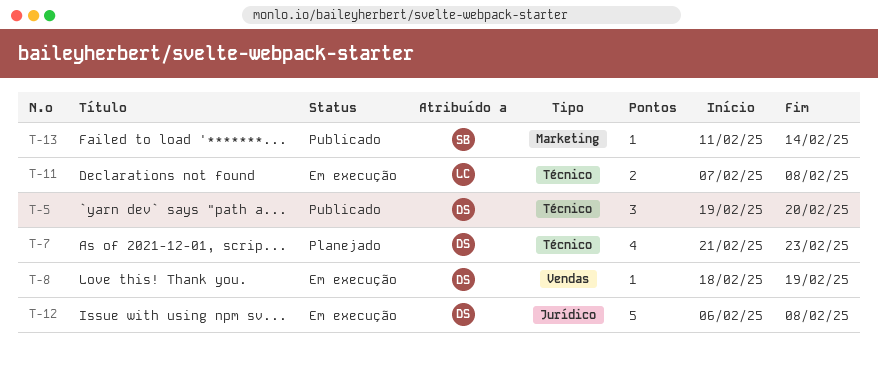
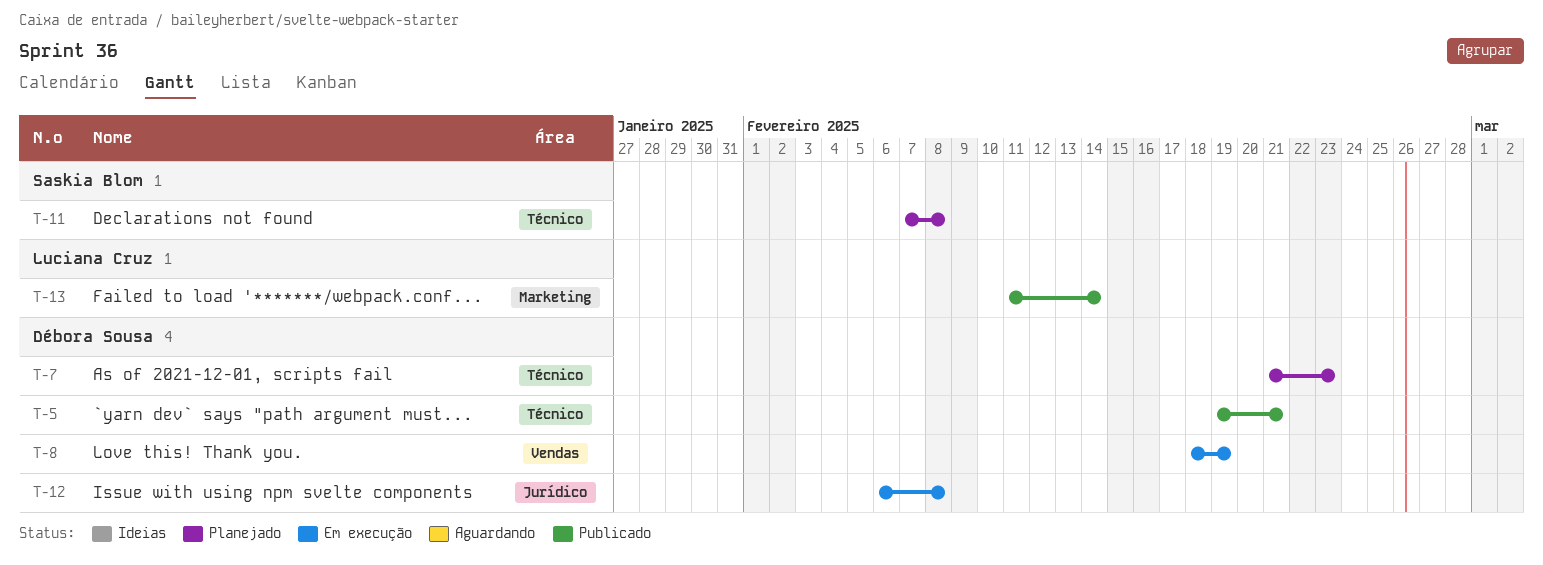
T-5, due: Feb 20 -> Feb 21
T-11, status: Em execução -> Planejado
T-11, owner: Luciana Cruz -> Saskia Blom
T-13, owner: Saskia Blom -> Luciana Cruz

